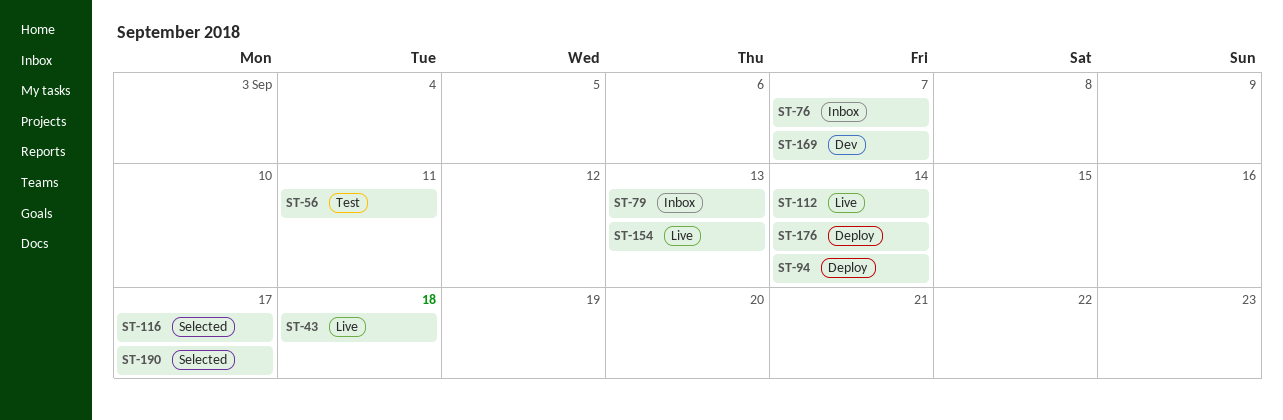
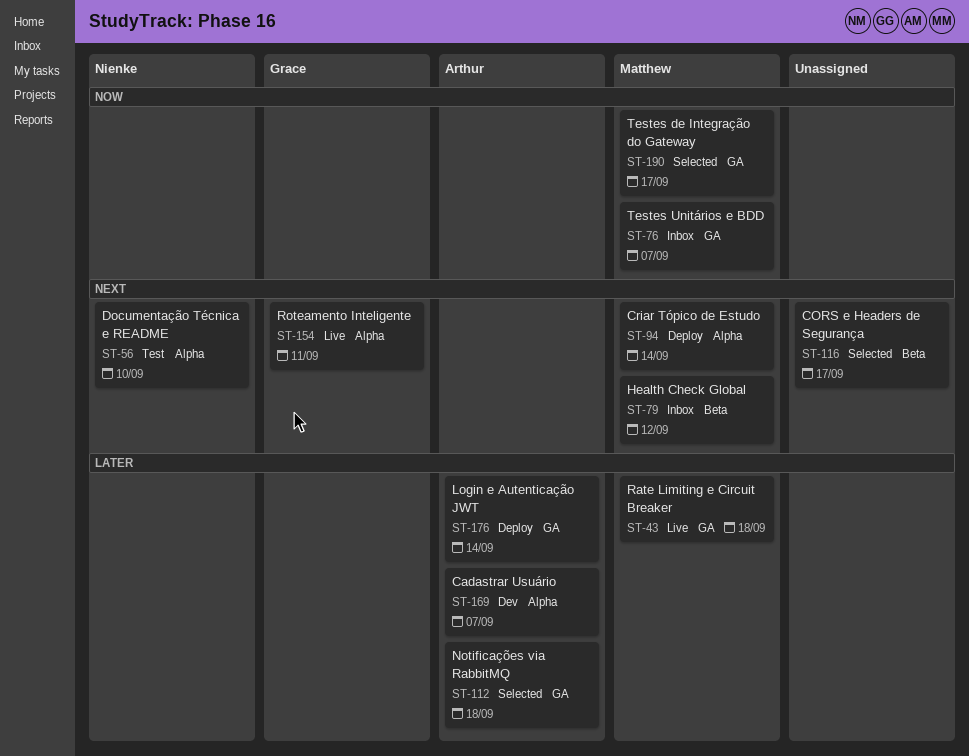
ST-56, due: Sep 11 -> Sep 10
ST-79, due: Sep 13 -> Sep 12
ST-112, status: Live -> Selected
ST-112, due: Sep 14 -> Sep 18
ST-154, due: Sep 13 -> Sep 11

